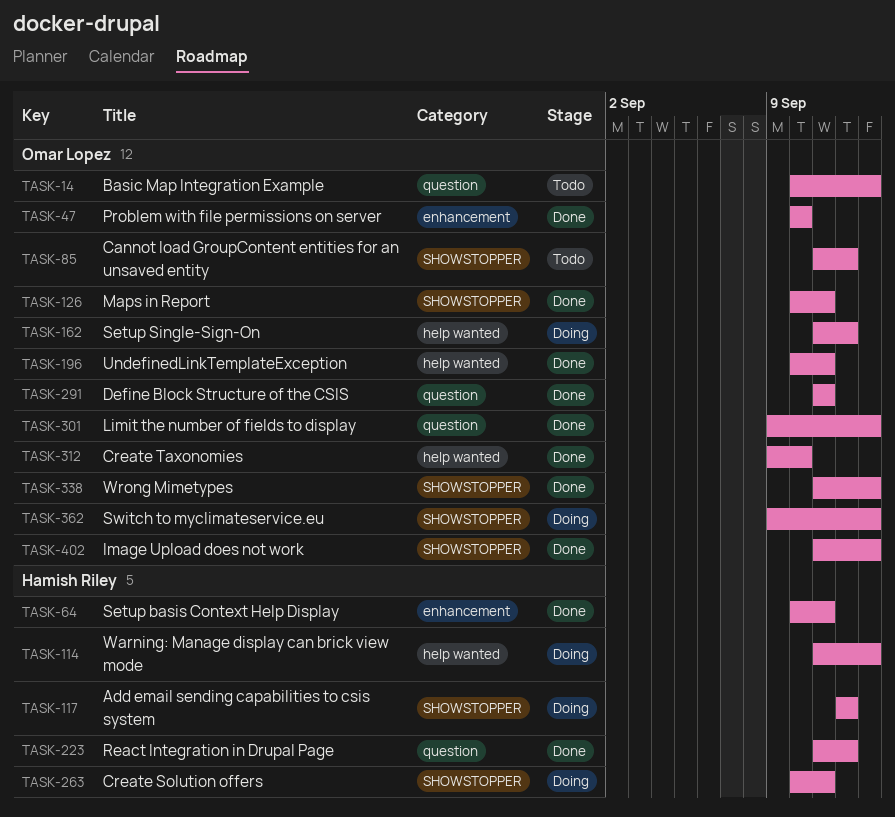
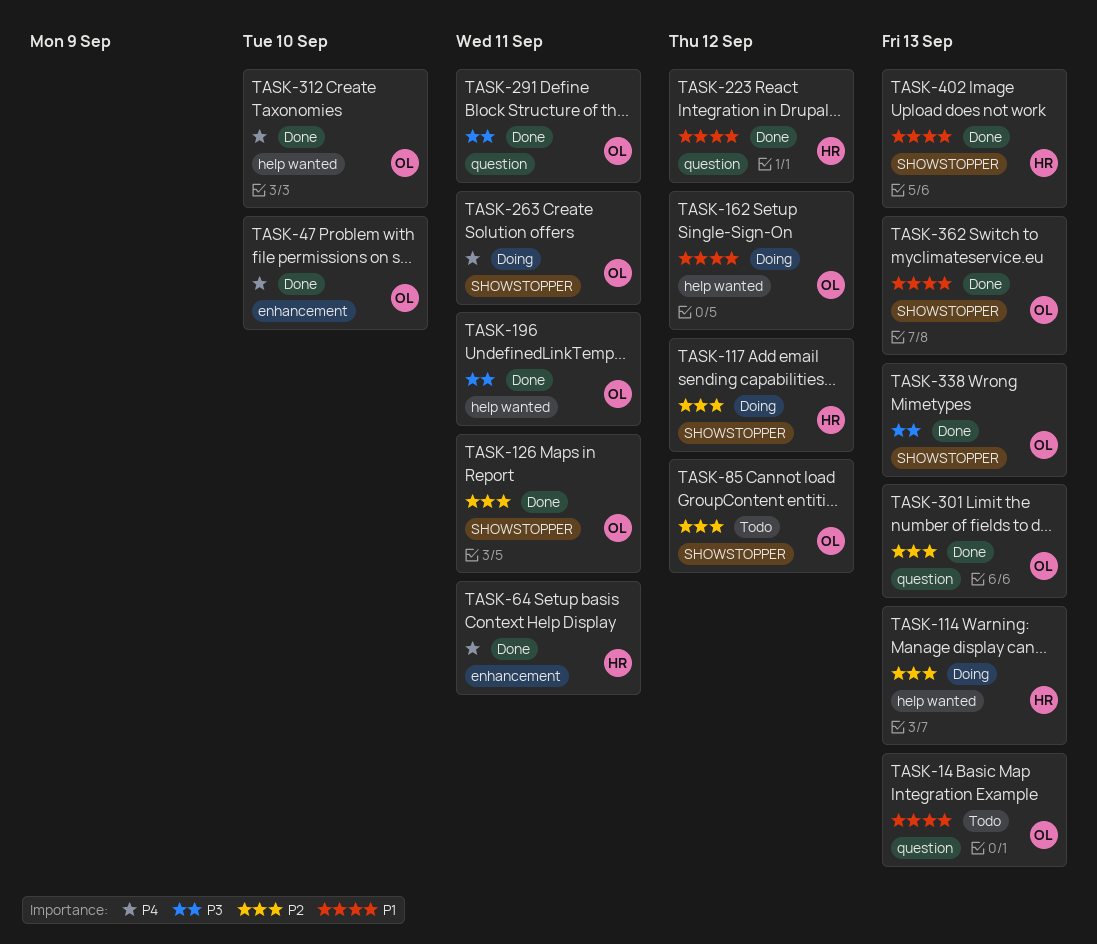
TASK-263, owner: Hamish Riley -> Omar Lopez
TASK-362, status: Doing -> Done
TASK-402, owner: Omar Lopez -> Hamish Riley

